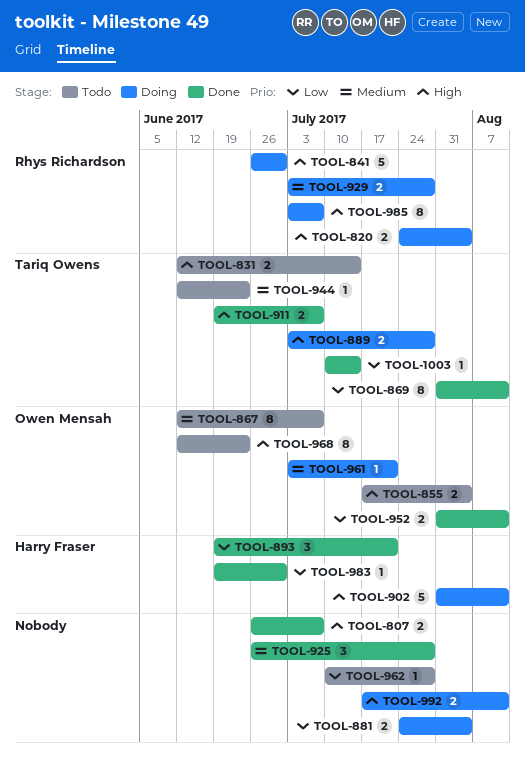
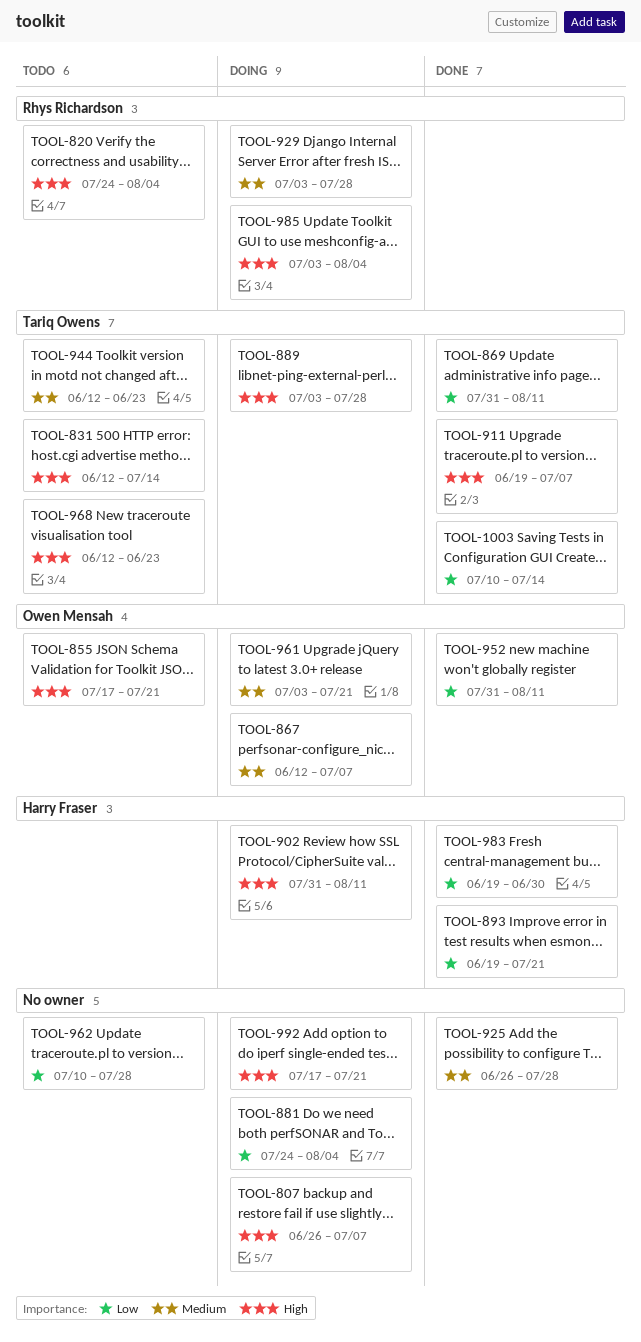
TOOL-807, status: Done -> Doing
TOOL-820, status: Doing -> Todo
TOOL-841: present -> none
TOOL-855, due: Aug 4 -> Jul 21
TOOL-867, status: Todo -> Doing
TOOL-968, owner: Owen Mensah -> Tariq Owens
TOOL-985, due: Jul 7 -> Aug 4
TOOL-992, due: Aug 11 -> Jul 21

